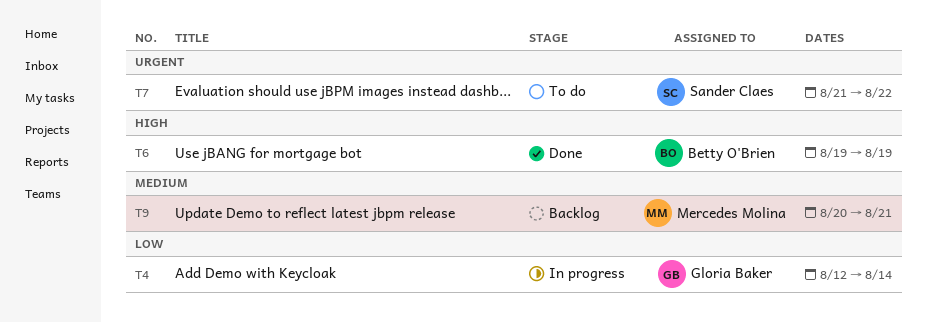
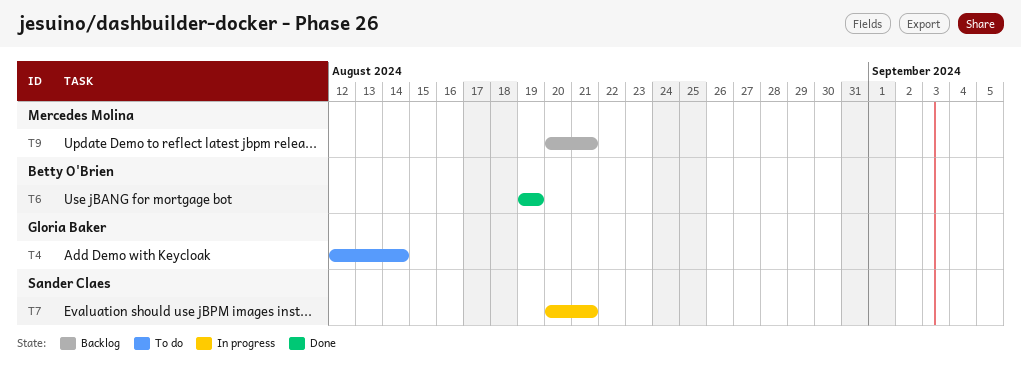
T4, status: In progress -> To do
T7, status: To do -> In progress
T7, start: Aug 21 -> Aug 20
T7, due: Aug 22 -> Aug 21

